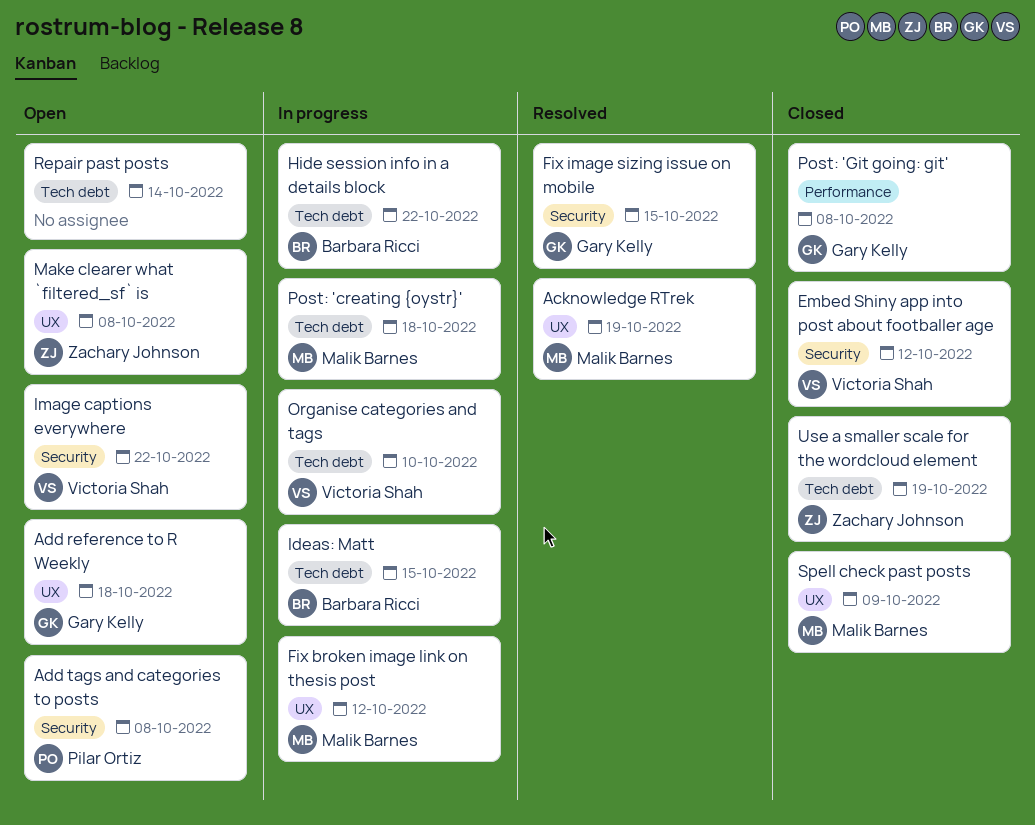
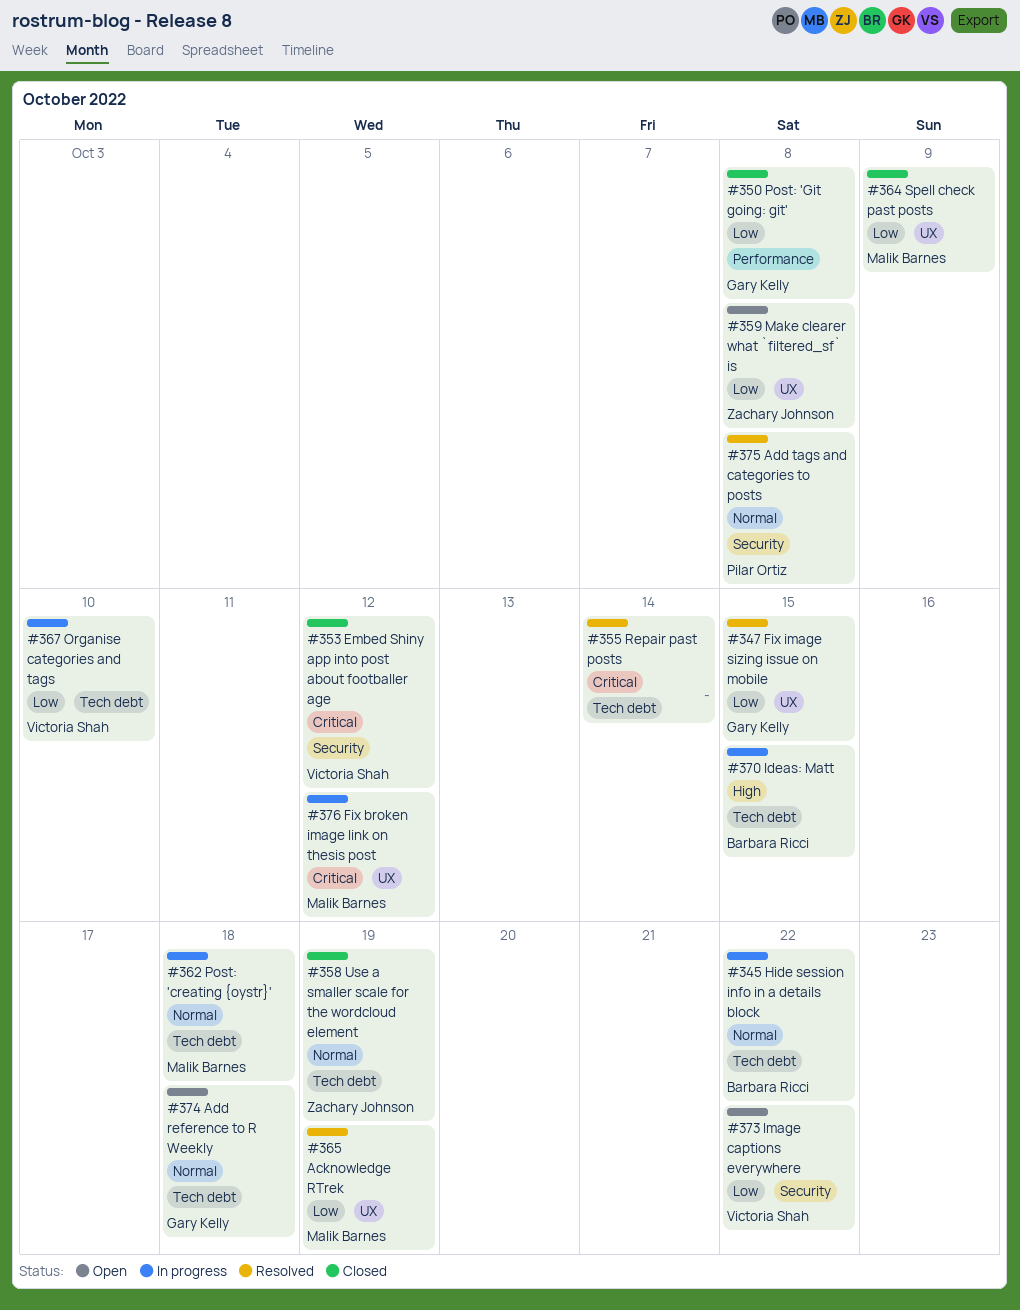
Add reference to R Weekly, label: UX -> Tech debt
Add tags and categories to posts, status: Open -> Resolved
Fix image sizing issue on mobile, label: Security -> UX
Repair past posts, status: Open -> Resolved

